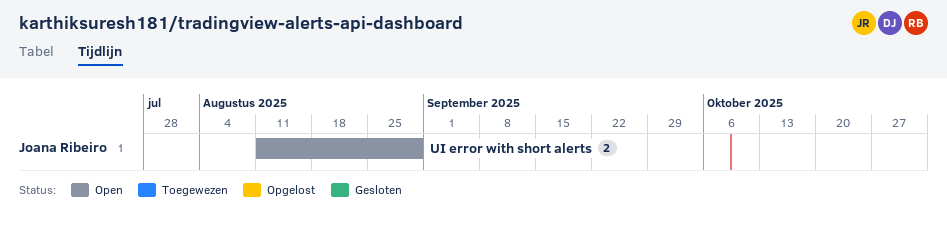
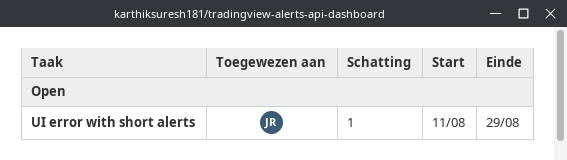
UI error with short alerts, estimate: 2 -> 1

